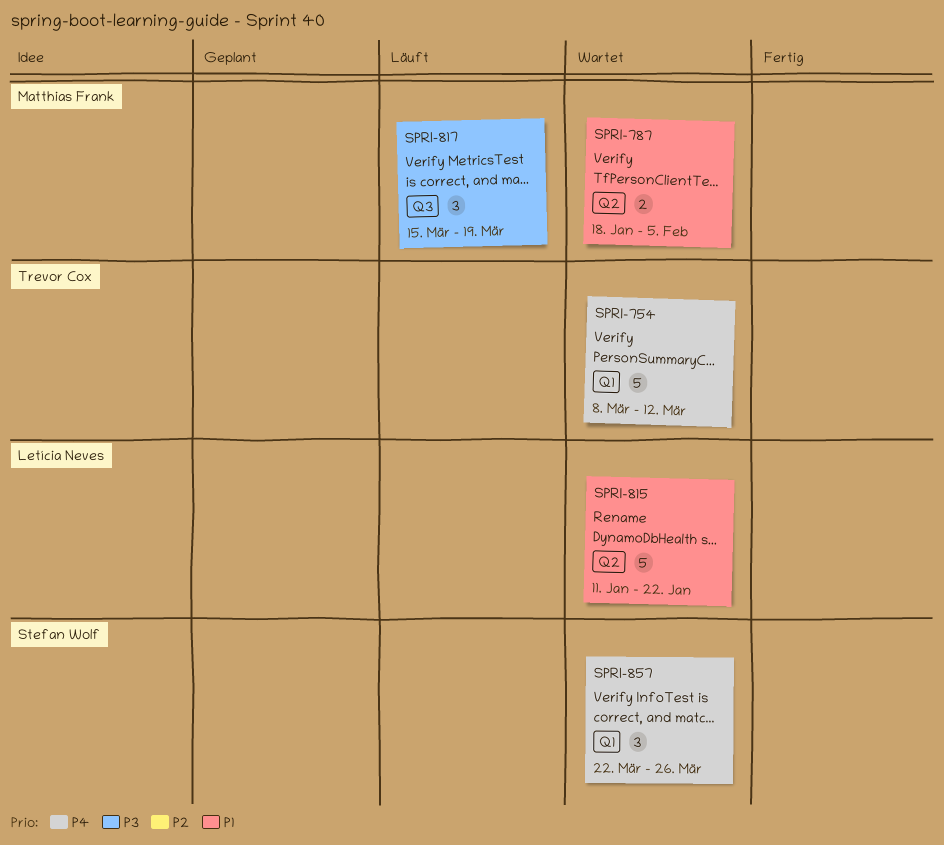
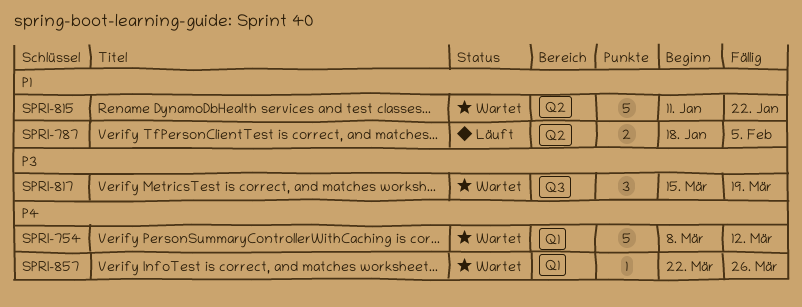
SPRI-787, status: Wartet -> Läuft
SPRI-817, status: Läuft -> Wartet
SPRI-857, estimate: 3 -> 1

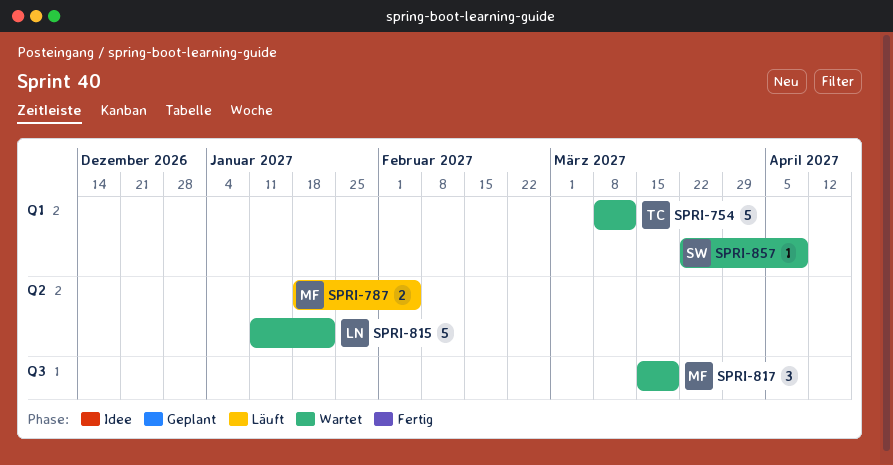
SPRI-857, due: Mar 26 -> Apr 9

